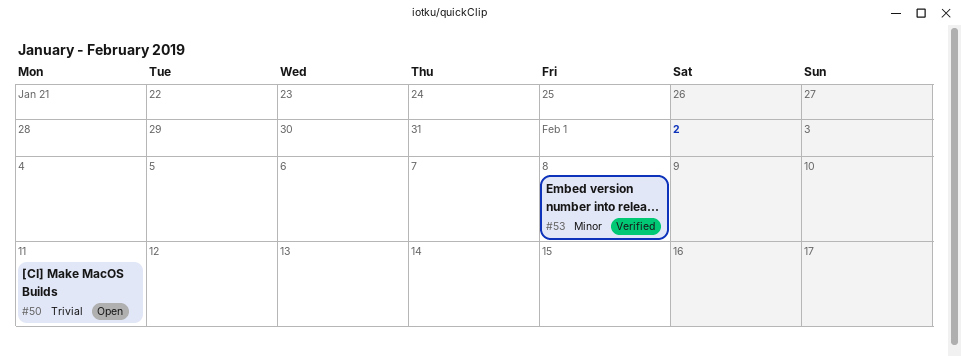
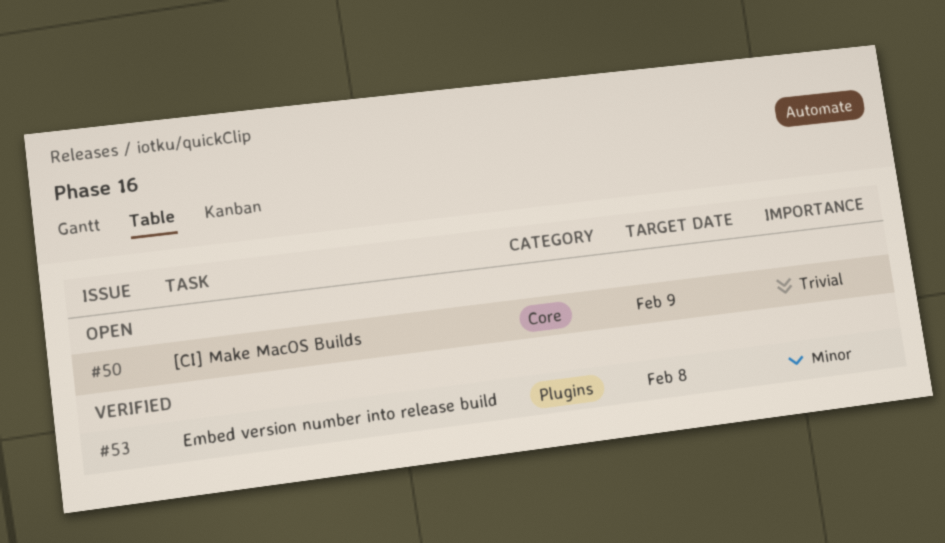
#50, due: Feb 11 -> Feb 9

